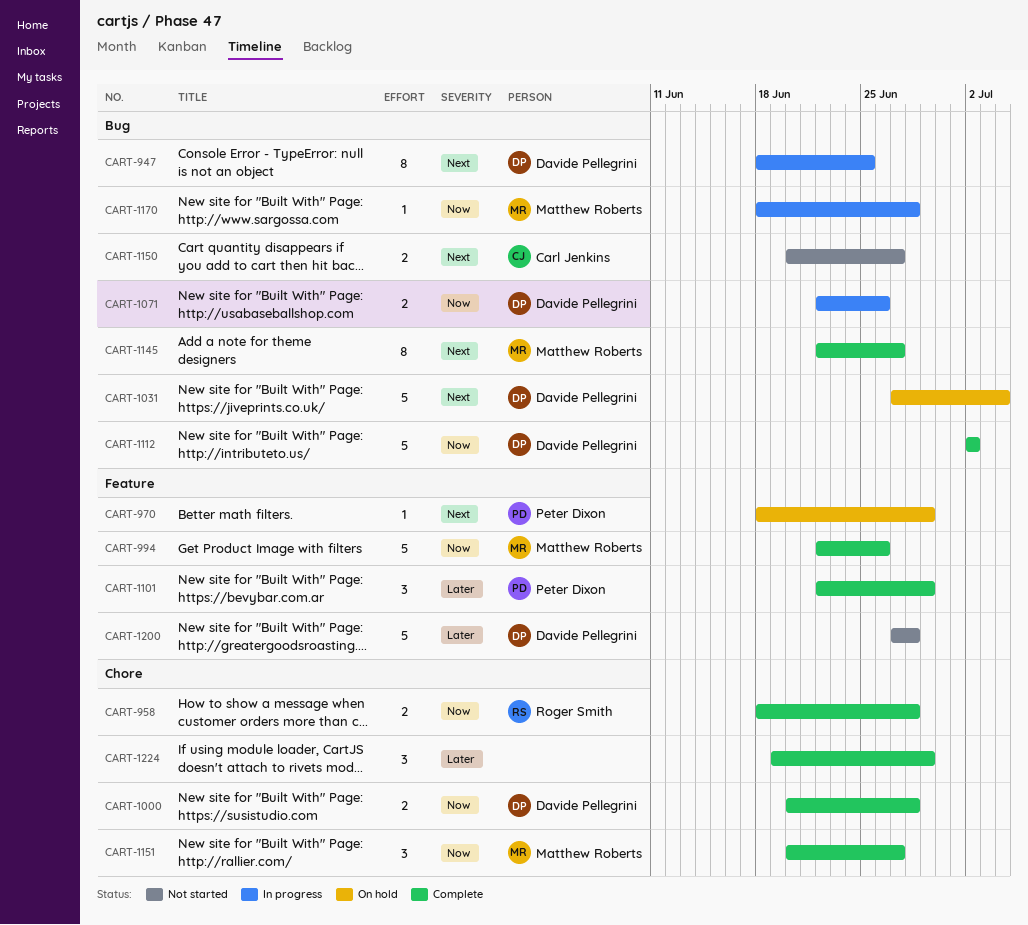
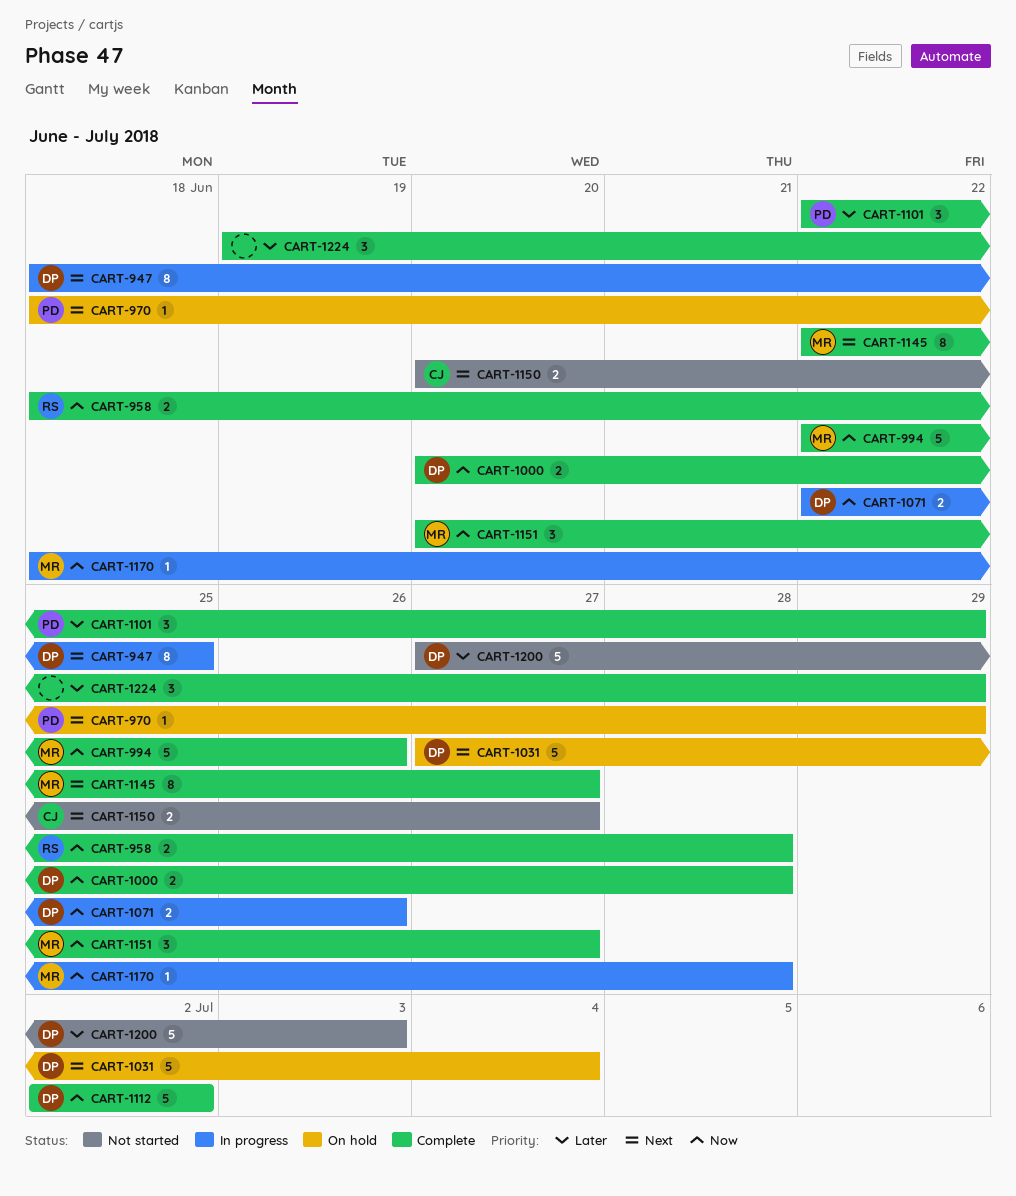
CART-1200, due: Jun 28 -> Jul 3

